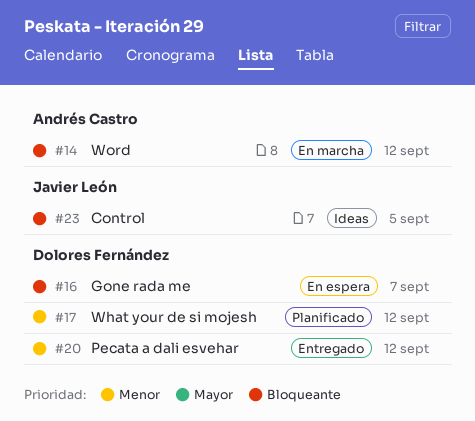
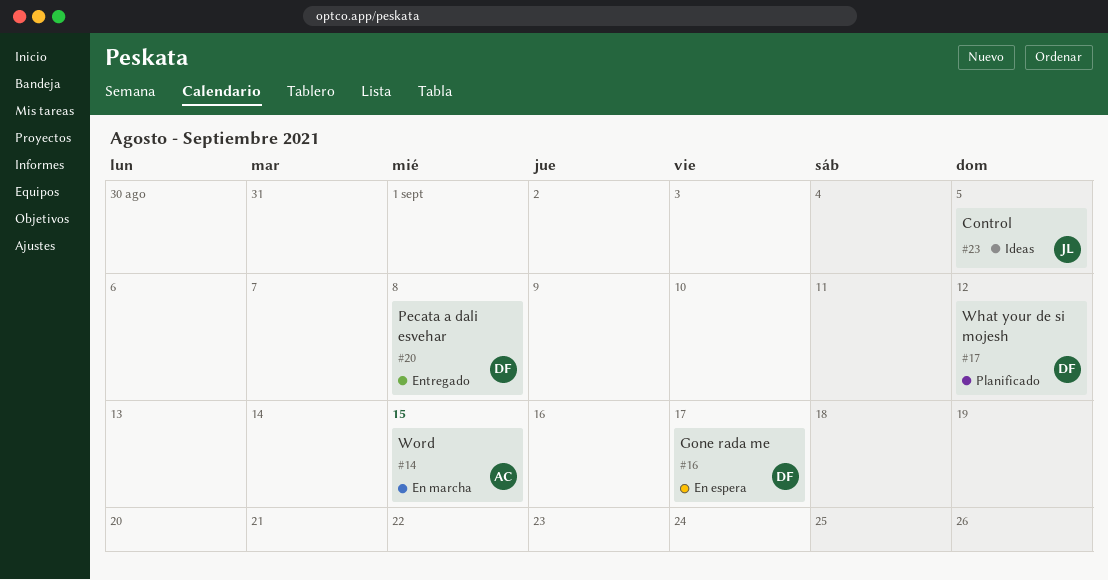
#14, due: Sep 12 -> Sep 15
#16, due: Sep 7 -> Sep 17
#20, due: Sep 12 -> Sep 8

